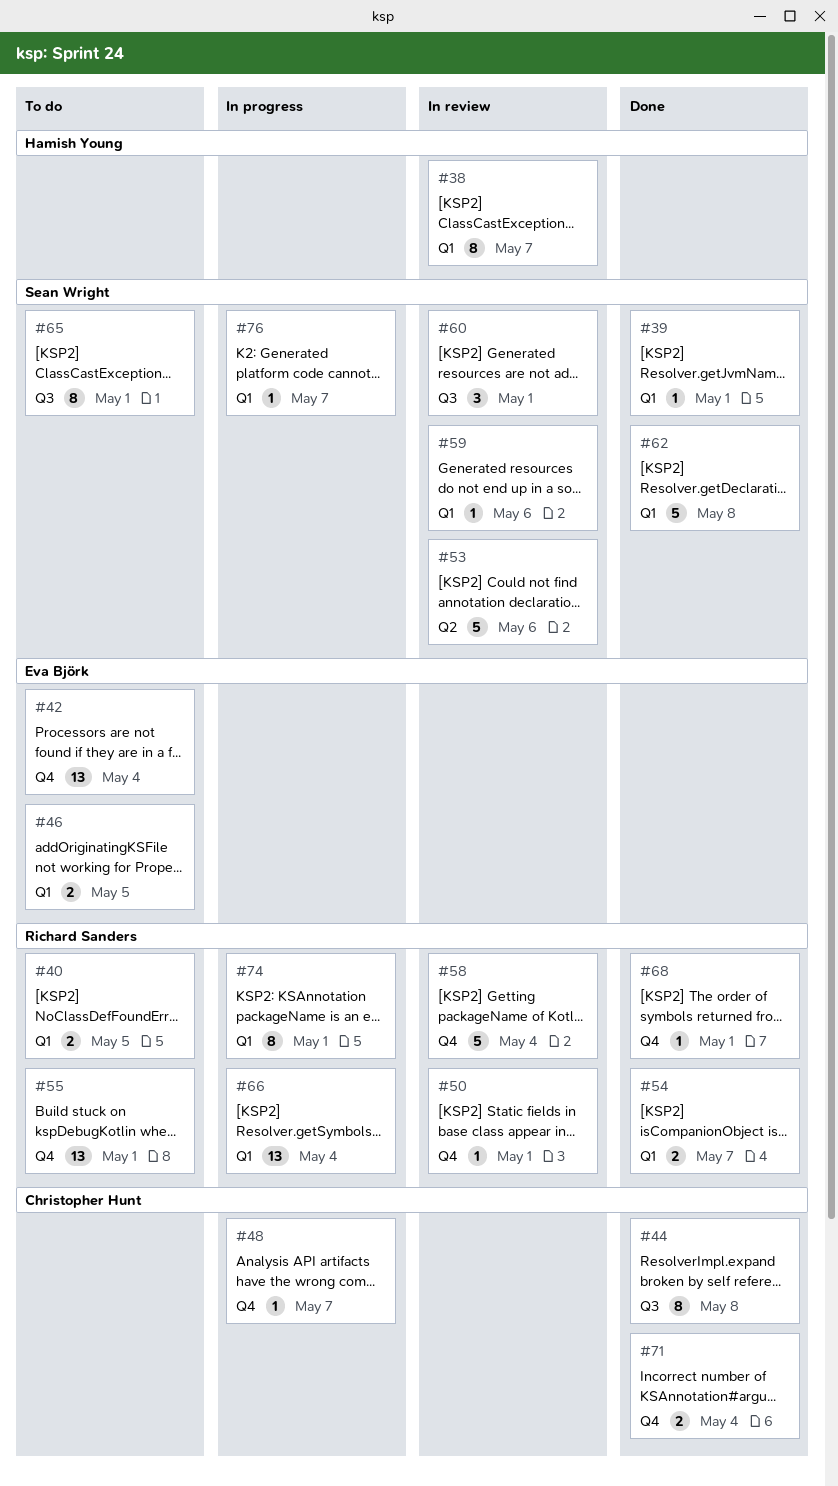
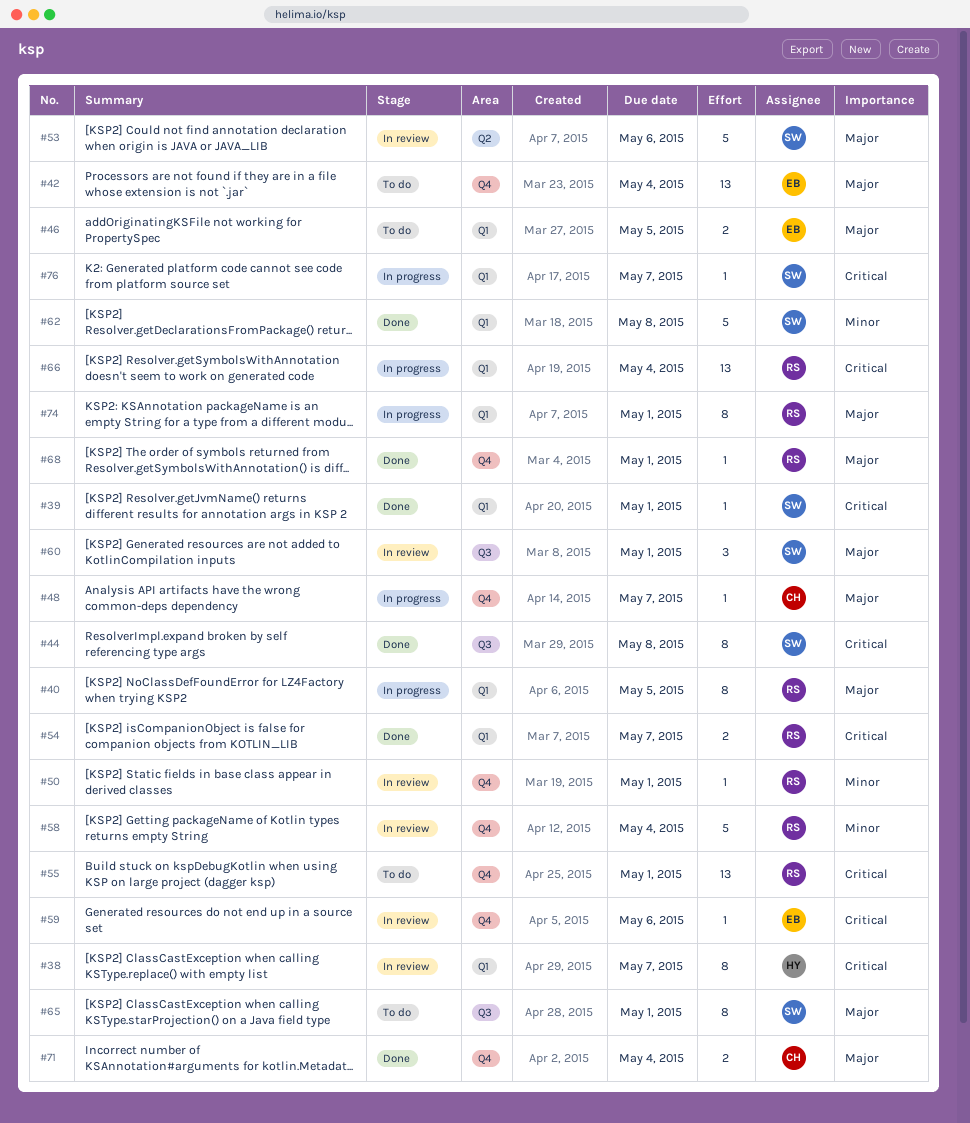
#40, status: To do -> In progress
#40, estimate: 2 -> 8
#44, owner: Christopher Hunt -> Sean Wright
#59, owner: Sean Wright -> Eva Björk
#59, label: Q1 -> Q4

